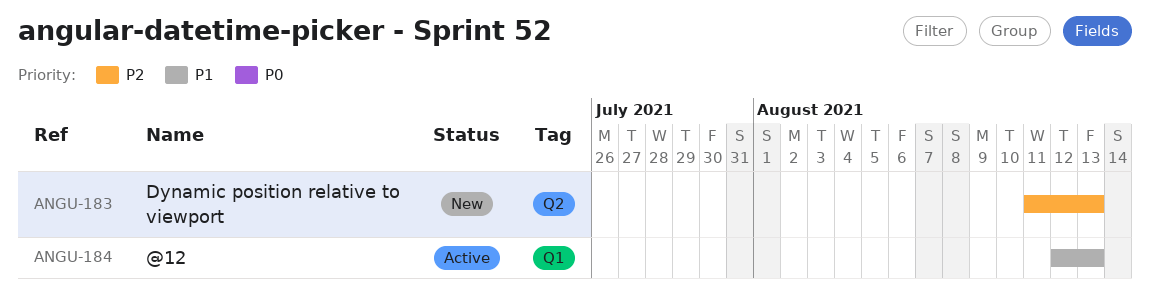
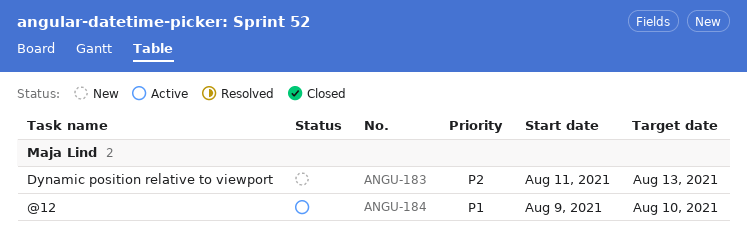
ANGU-184, start: Aug 12 -> Aug 9
ANGU-184, due: Aug 13 -> Aug 10

